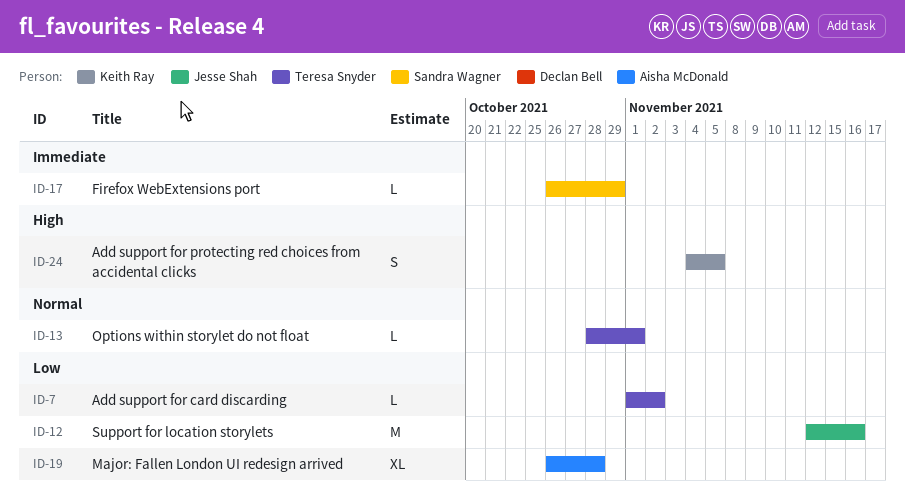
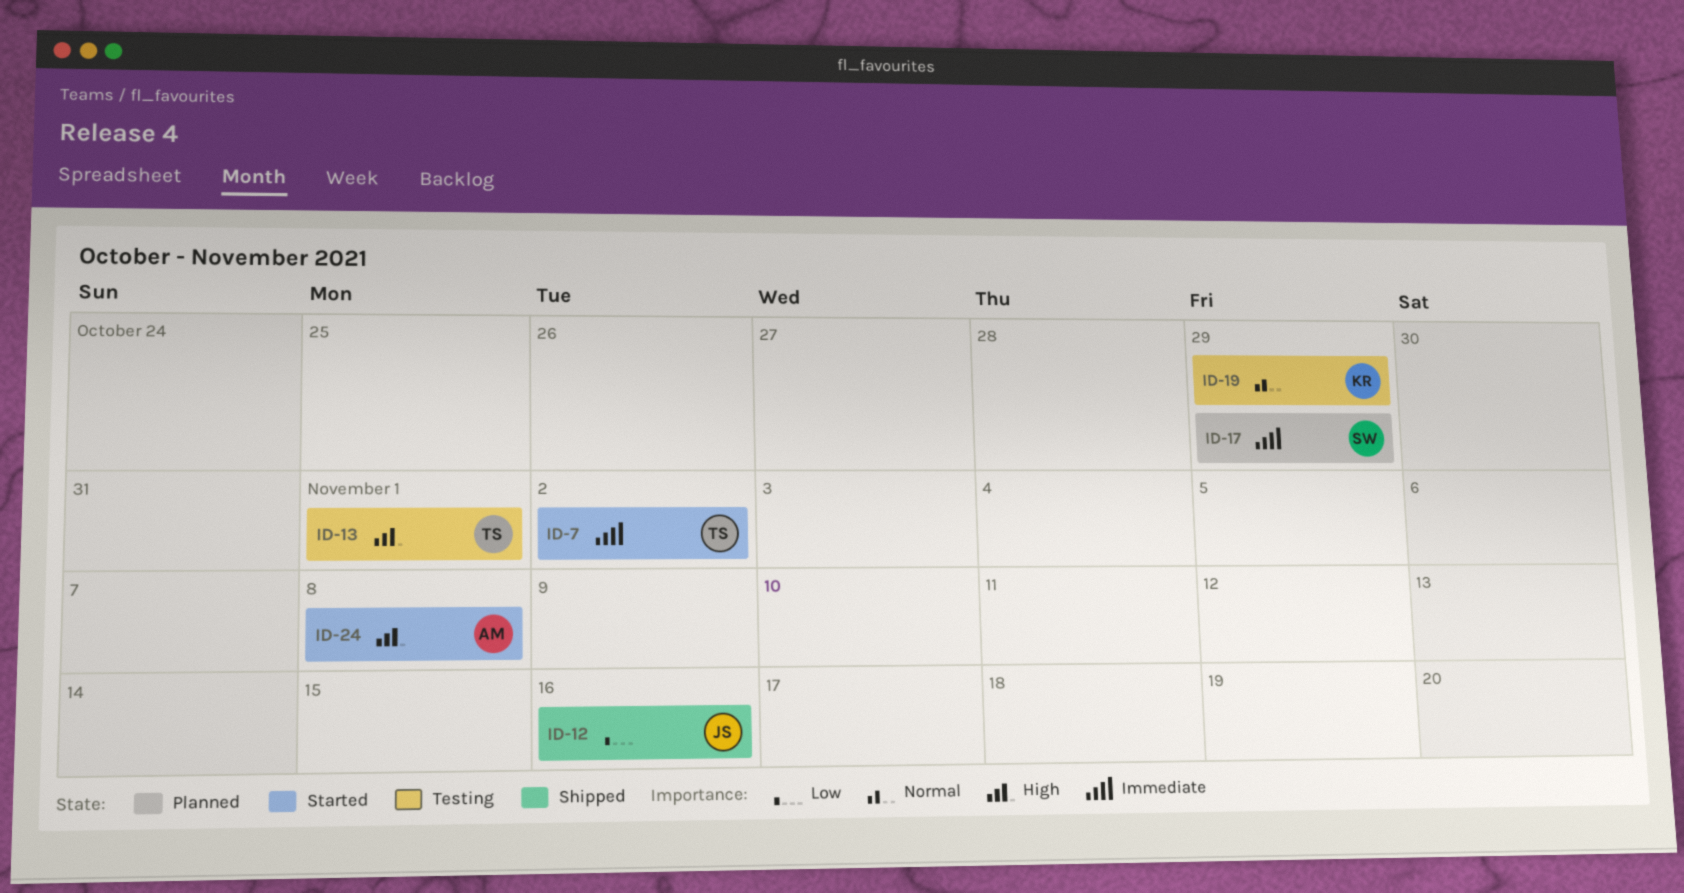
ID-7, priority: Low -> Immediate
ID-13, priority: Normal -> High
ID-19, owner: Aisha McDonald -> Keith Ray
ID-19, priority: Low -> Normal
ID-19, due: Oct 28 -> Oct 29
ID-24, owner: Keith Ray -> Aisha McDonald
ID-24, due: Nov 5 -> Nov 8

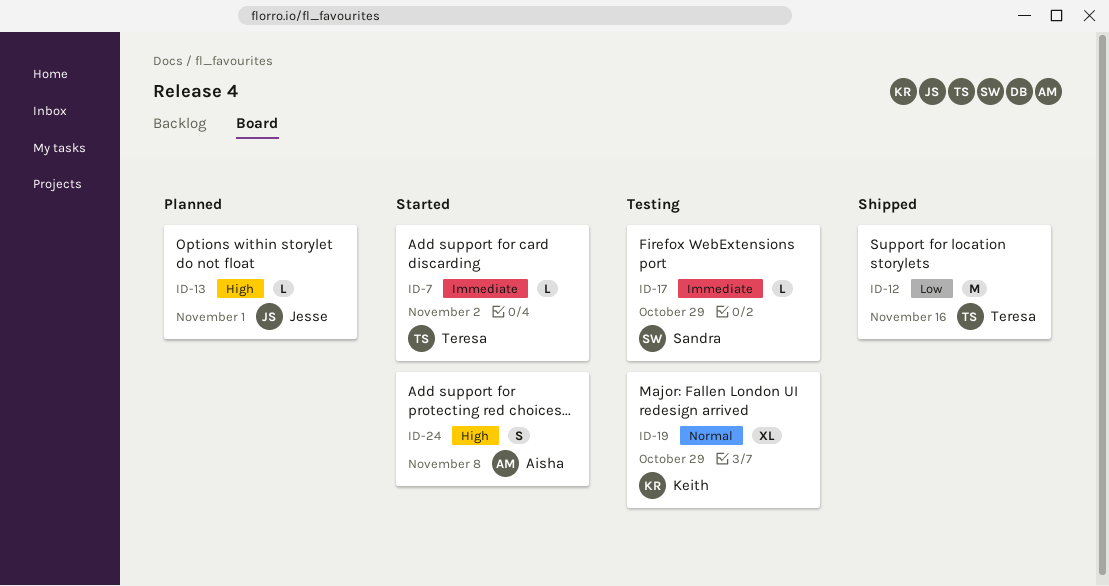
ID-12, owner: Jesse -> Teresa
ID-13, status: Testing -> Planned
ID-13, owner: Teresa -> Jesse
ID-17, status: Planned -> Testing

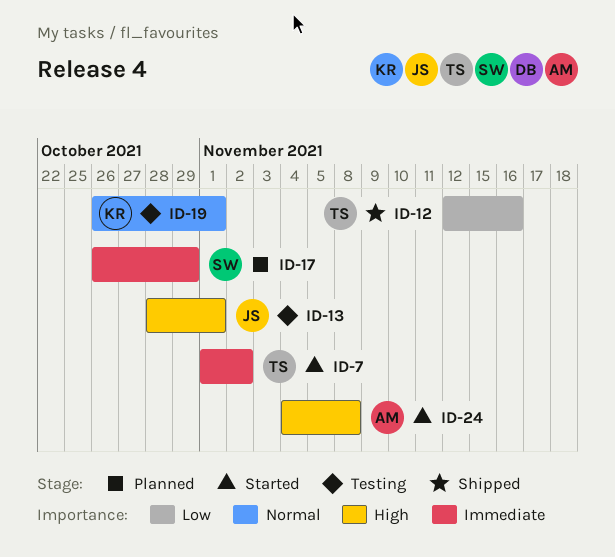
ID-13, status: Planned -> Testing
ID-17, status: Testing -> Planned
ID-19, due: Oct 29 -> Nov 1

